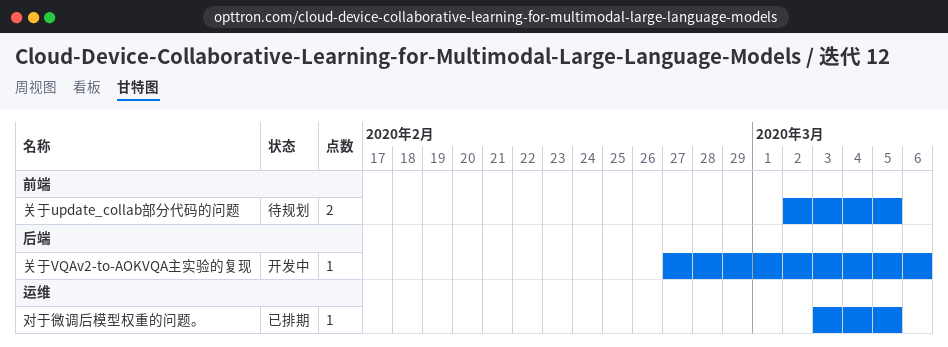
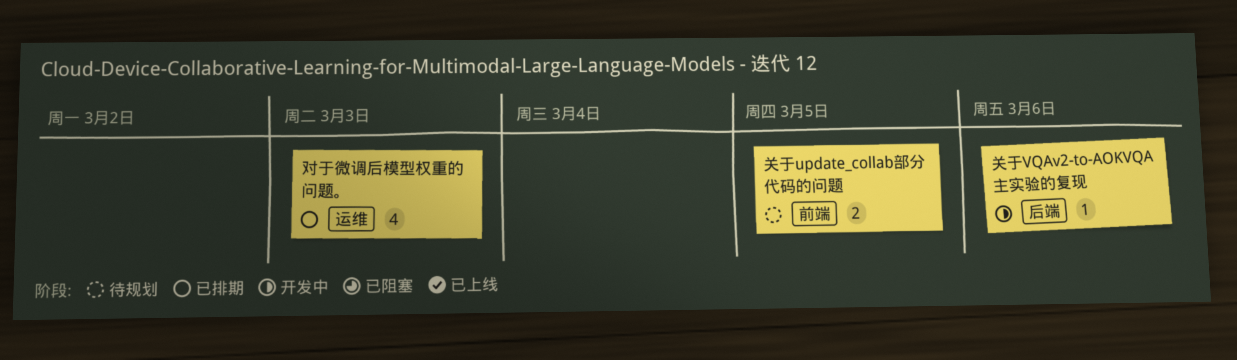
对于微调后模型权重的问题。, estimate: 1 -> 4
对于微调后模型权重的问题。, due: Mar 5 -> Mar 3

